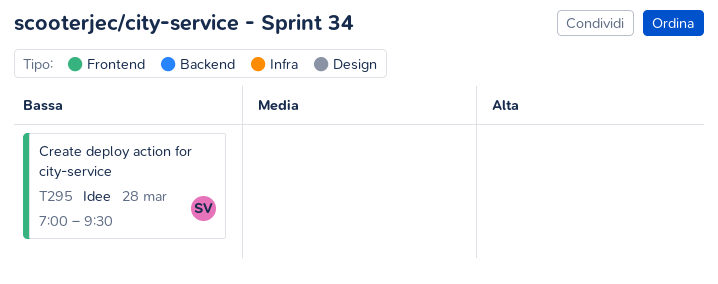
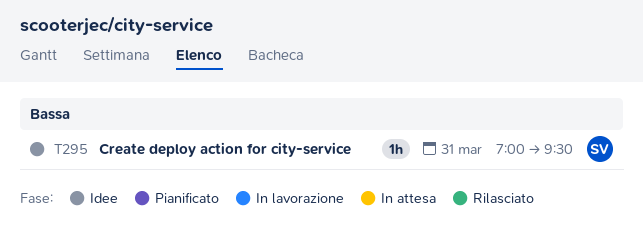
T295, day: Mar 28 -> Mar 31

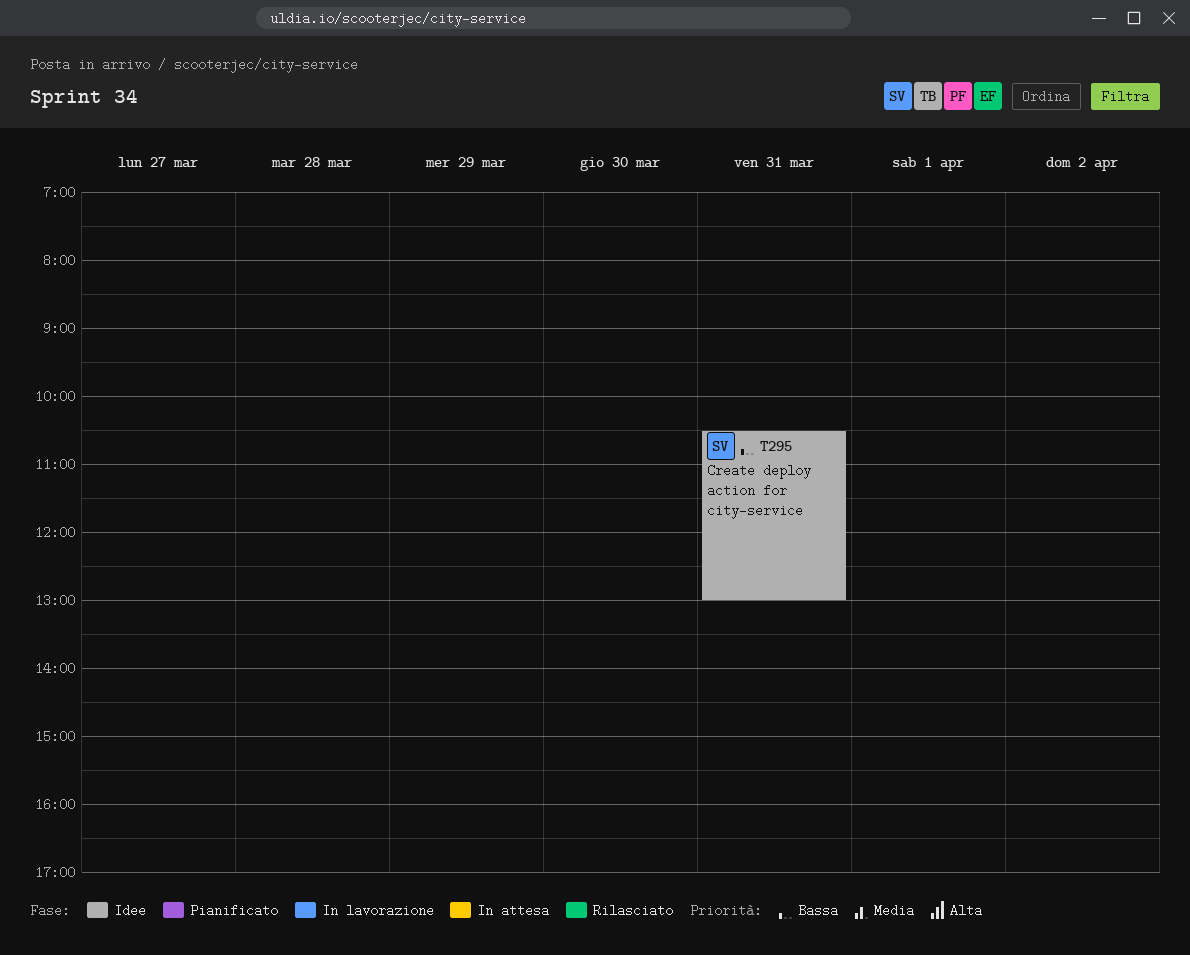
T295, begins: 07:00 -> 10:30
T295, ends: 09:30 -> 13:00

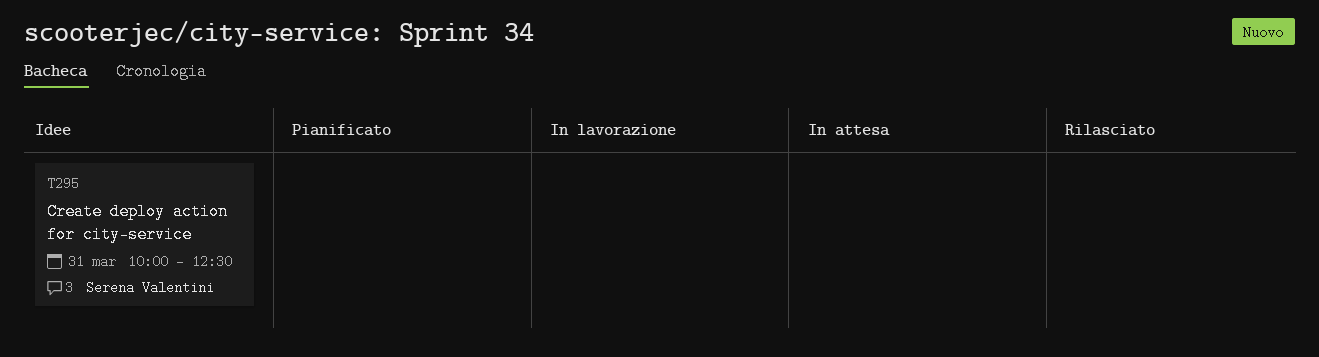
T295, begins: 10:30 -> 10:00
T295, ends: 13:00 -> 12:30

